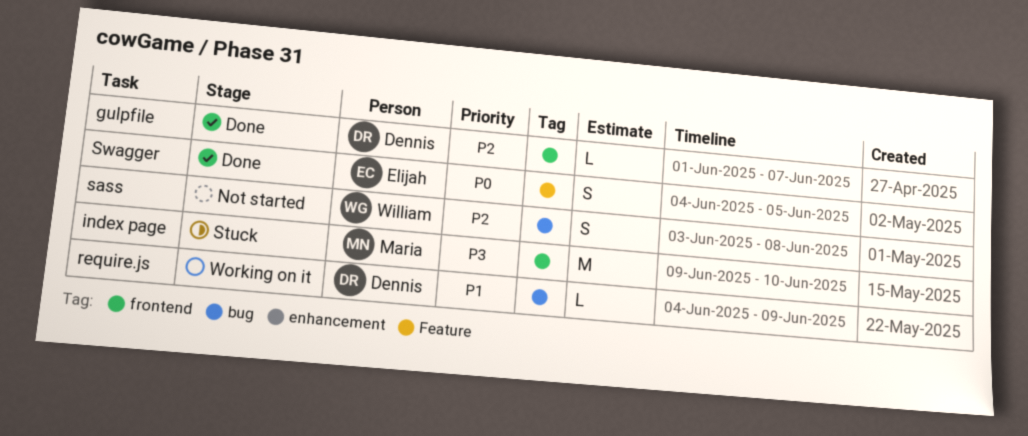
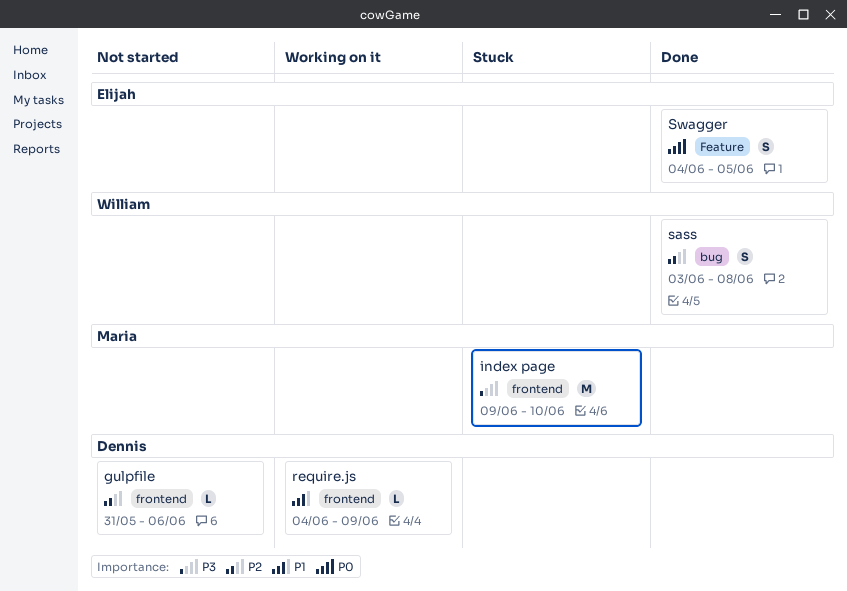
gulpfile, status: Done -> Not started
gulpfile, start: Jun 1 -> May 31
gulpfile, due: Jun 7 -> Jun 6
require.js, label: bug -> frontend
sass, status: Not started -> Done

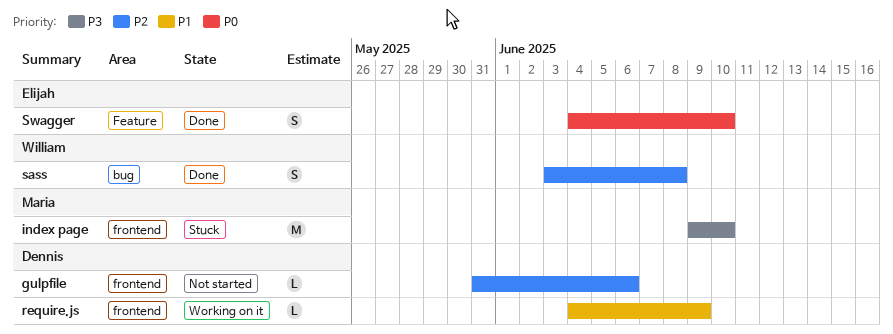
Swagger, due: Jun 5 -> Jun 10

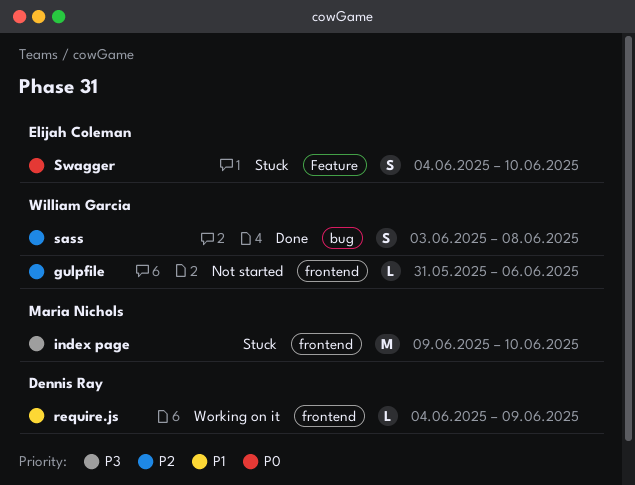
gulpfile, owner: Dennis Ray -> William Garcia
Swagger, status: Done -> Stuck

